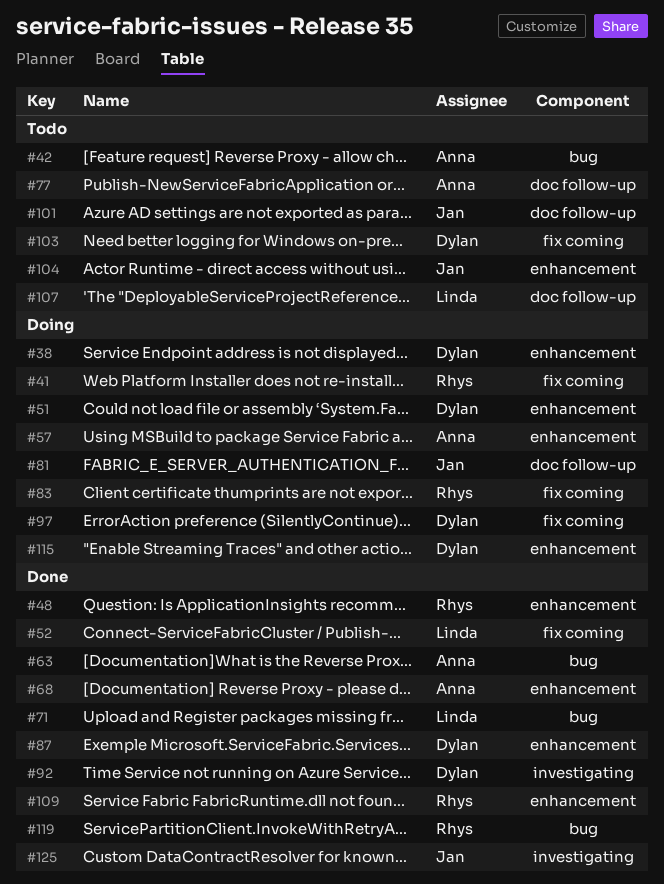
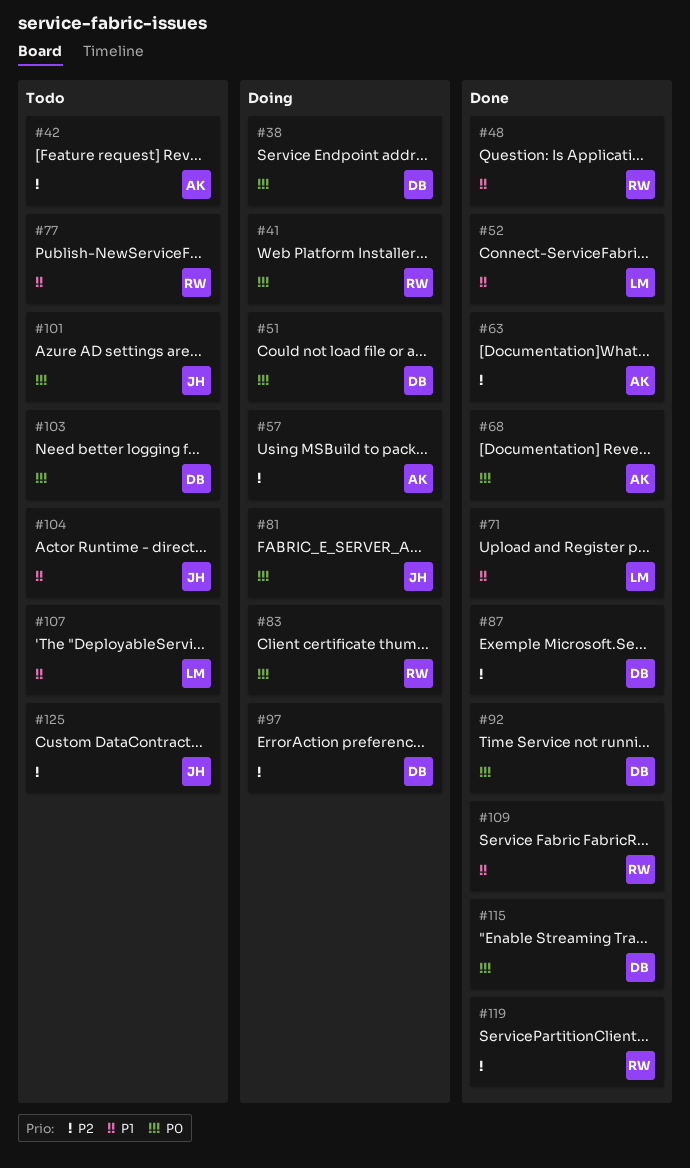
#77, owner: Anna -> Rhys
#115, status: Doing -> Done
#125, status: Done -> Todo

